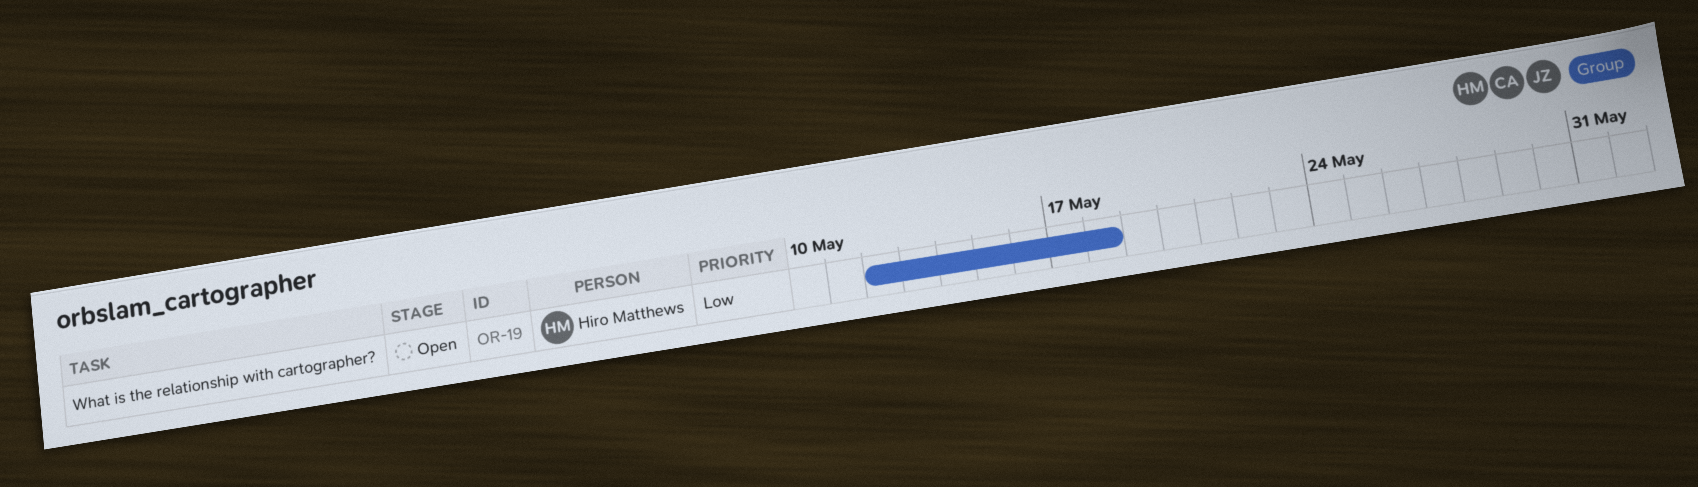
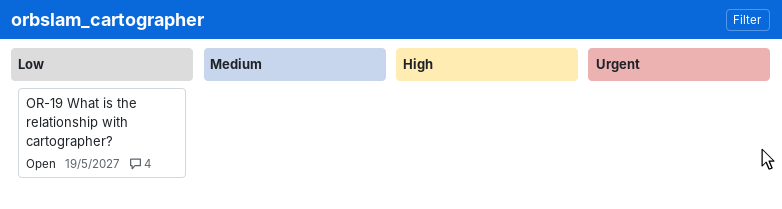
OR-19, due: May 18 -> May 19

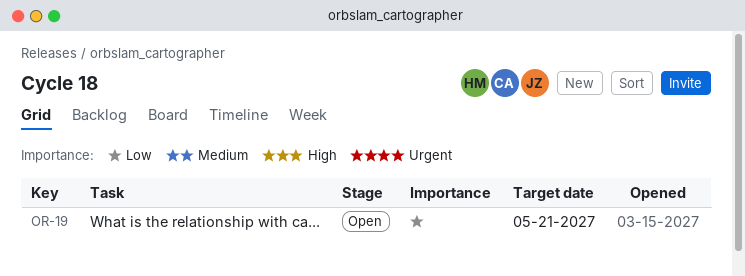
OR-19, due: May 19 -> May 21

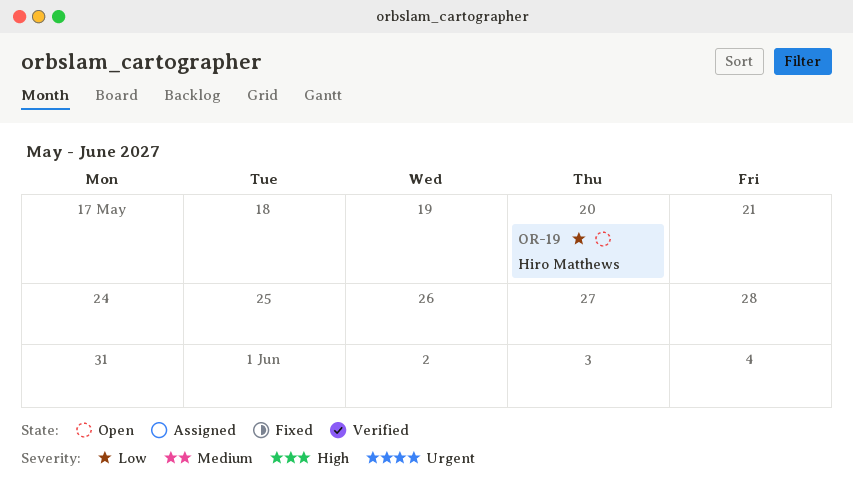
OR-19, due: May 21 -> May 20

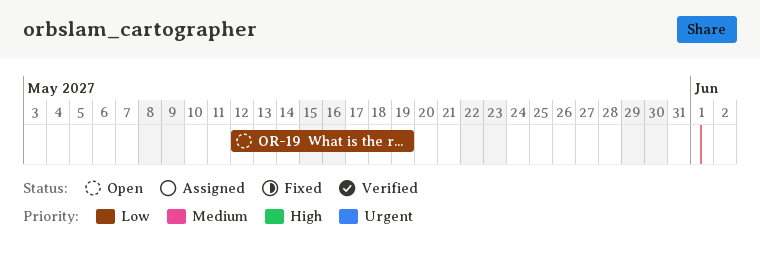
OR-19, due: May 20 -> May 19

